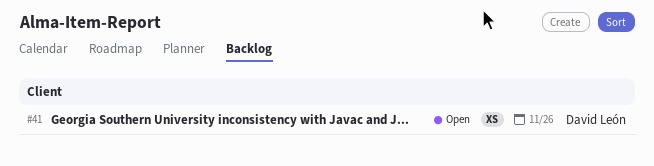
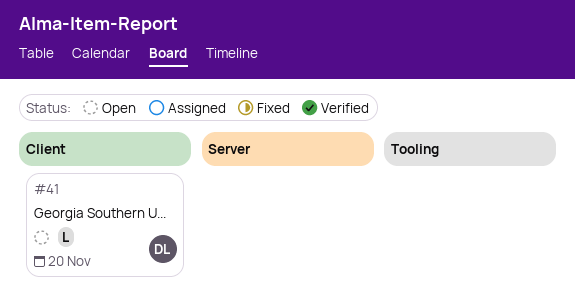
#41, estimate: XS -> L
#41, due: Nov 26 -> Nov 20

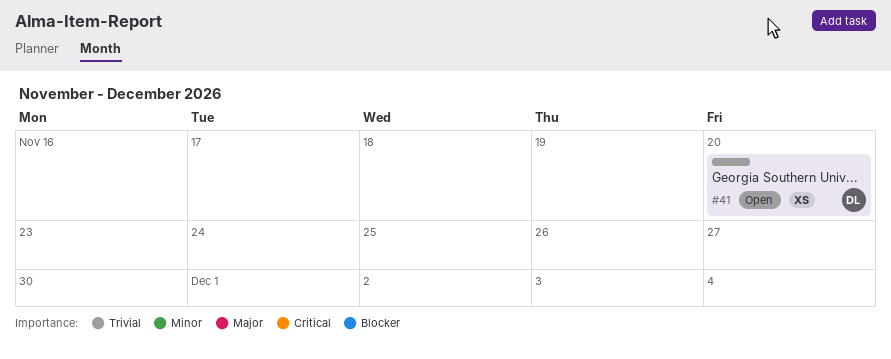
#41, estimate: L -> XS

